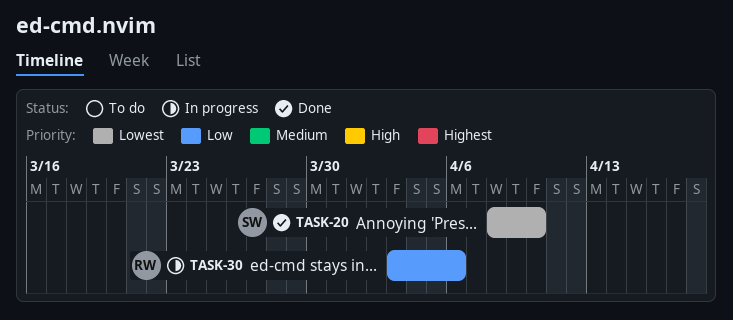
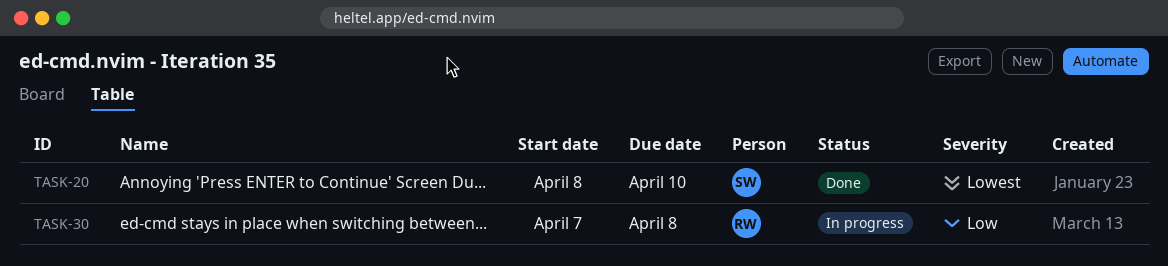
TASK-30, start: Apr 3 -> Apr 7
TASK-30, due: Apr 6 -> Apr 8

